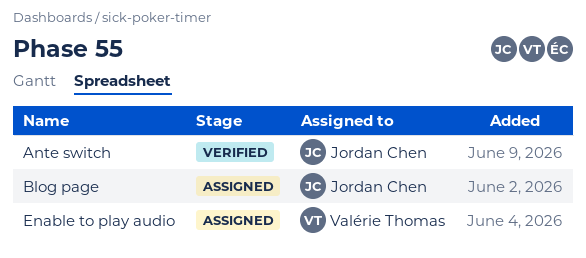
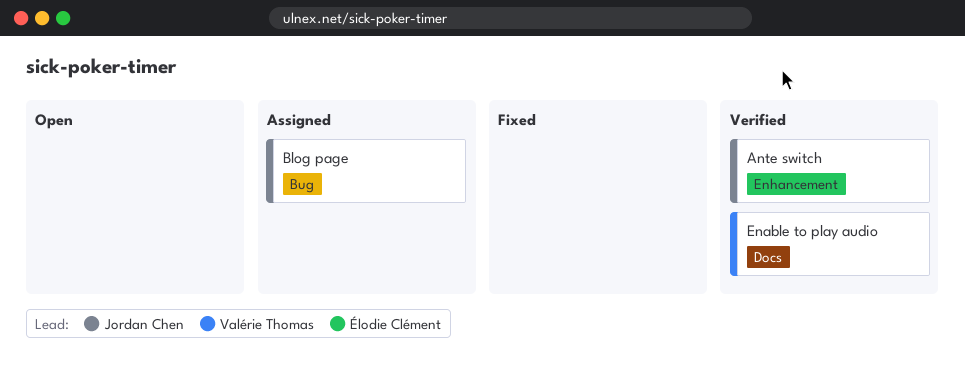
Enable to play audio, status: Assigned -> Verified

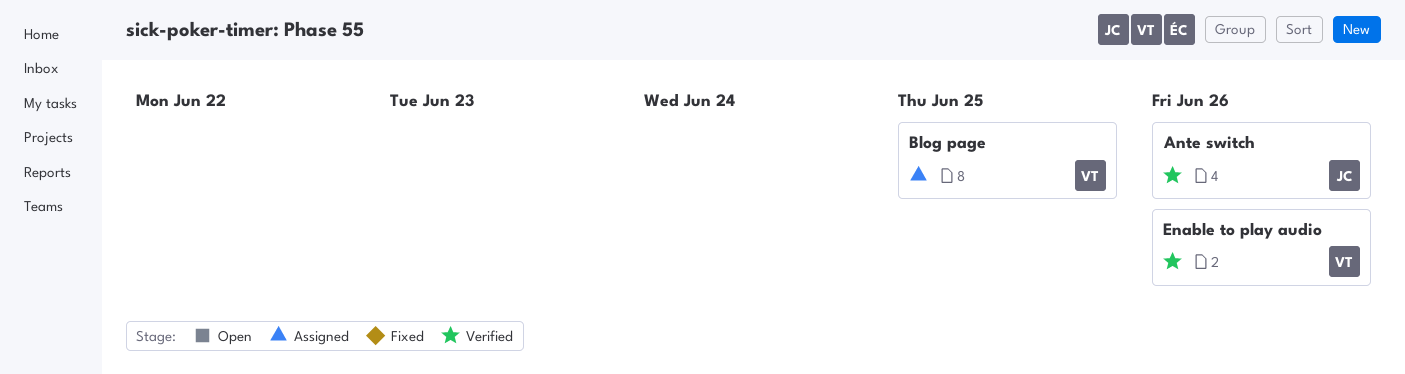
Blog page, owner: Jordan Chen -> Valérie Thomas

